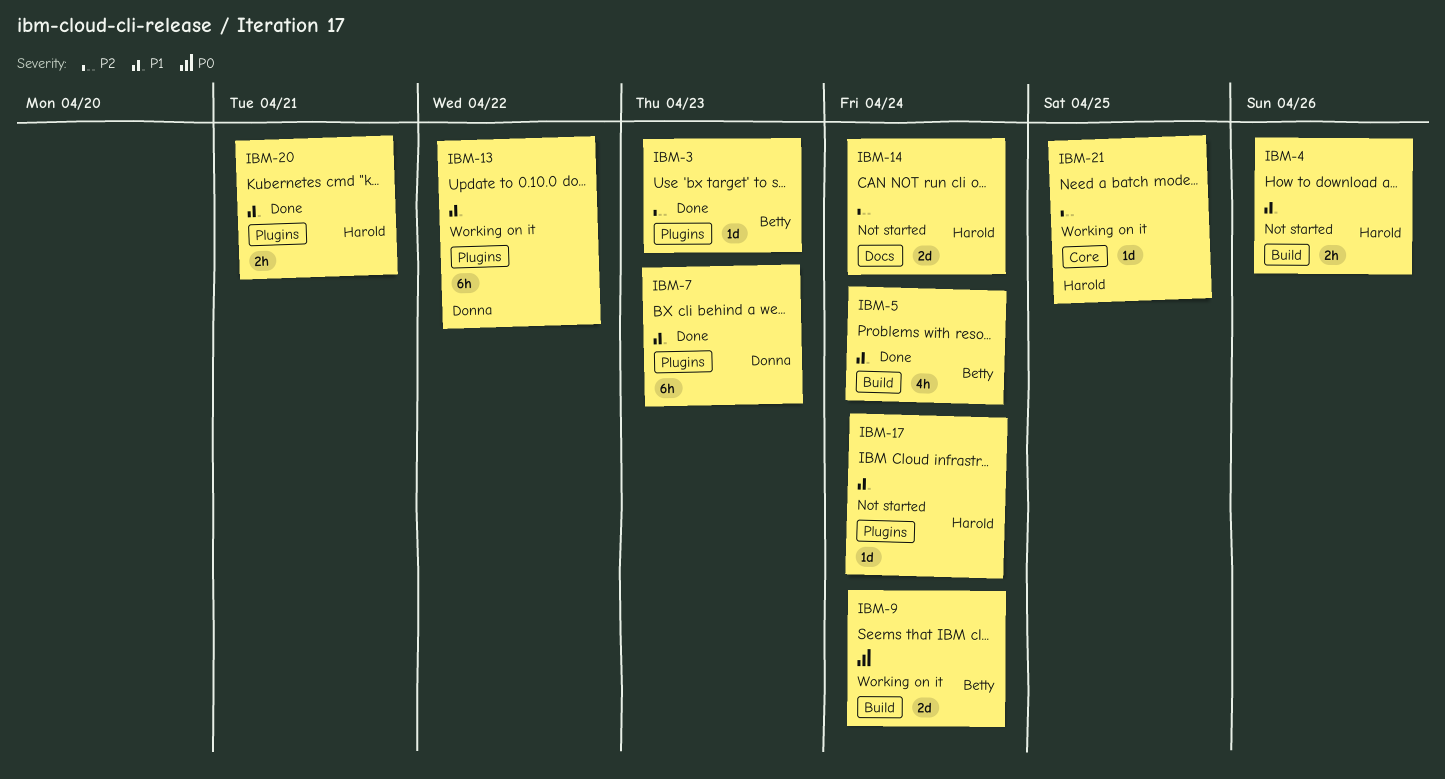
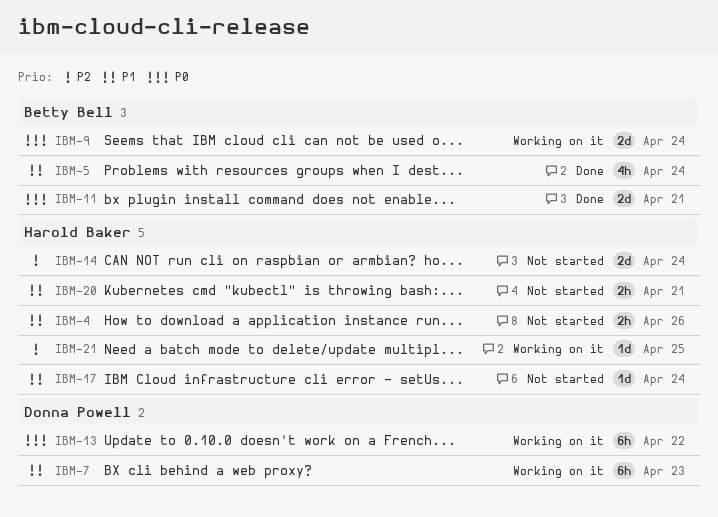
IBM-3: present -> none
IBM-7, status: Done -> Working on it
IBM-11: none -> present
IBM-13, priority: P1 -> P0
IBM-20, status: Done -> Not started

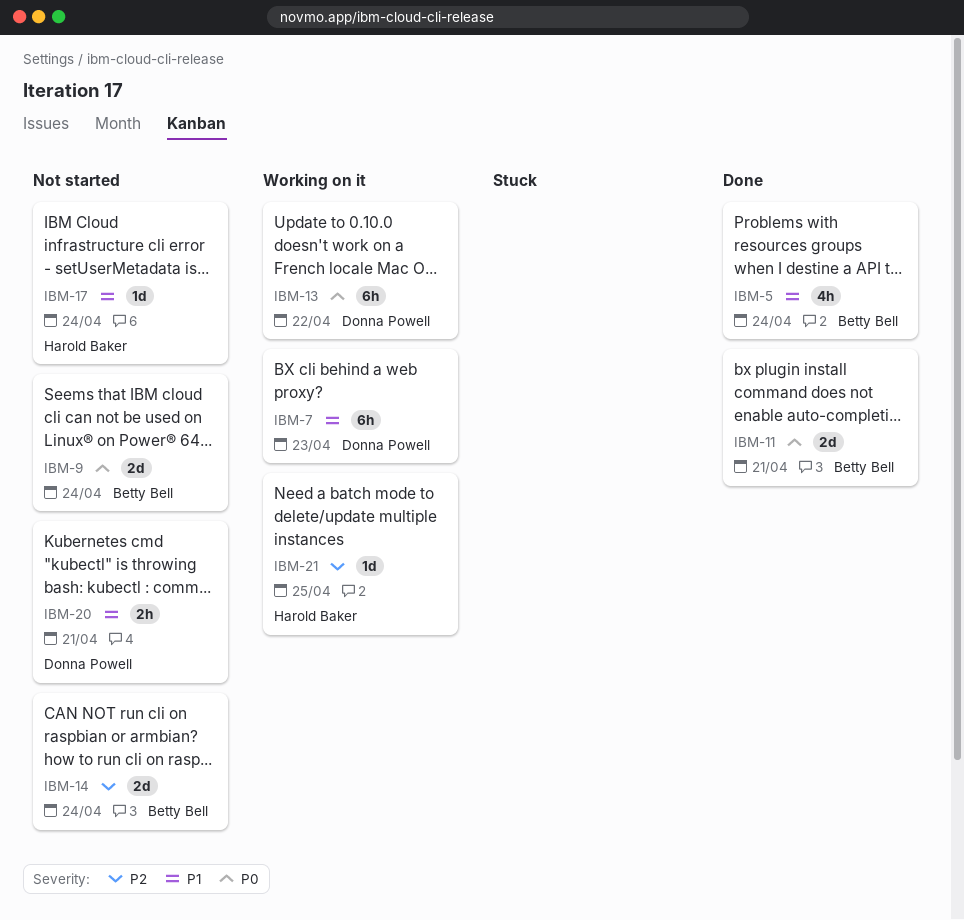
IBM-4: present -> none
IBM-9, status: Working on it -> Not started
IBM-14, owner: Harold Baker -> Betty Bell
IBM-20, owner: Harold Baker -> Donna Powell

